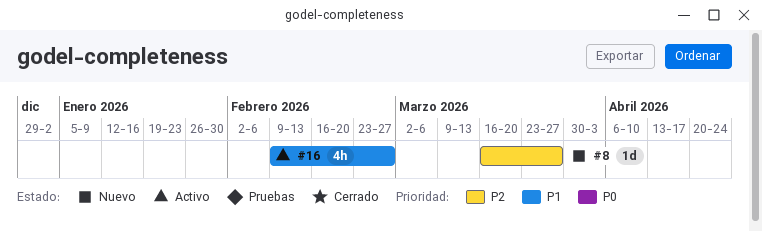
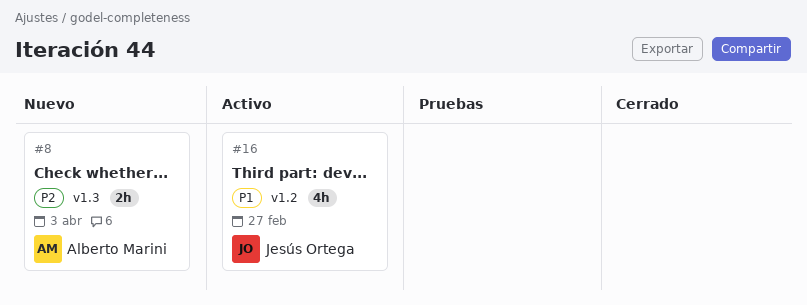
#8, estimate: 1d -> 2h
#8, due: Mar 27 -> Apr 3

